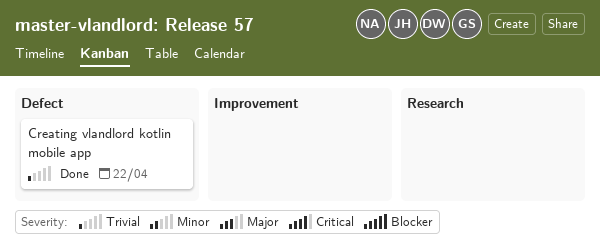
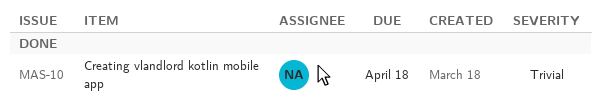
Creating vlandlord kotlin mobile app, due: Apr 22 -> Apr 18

